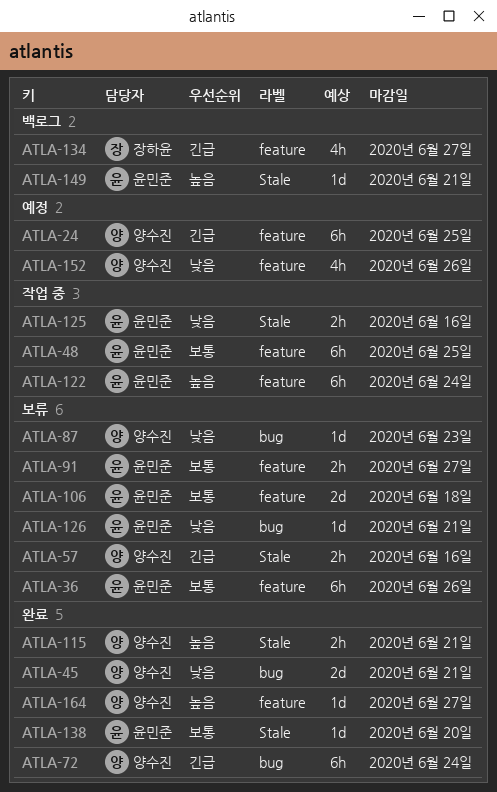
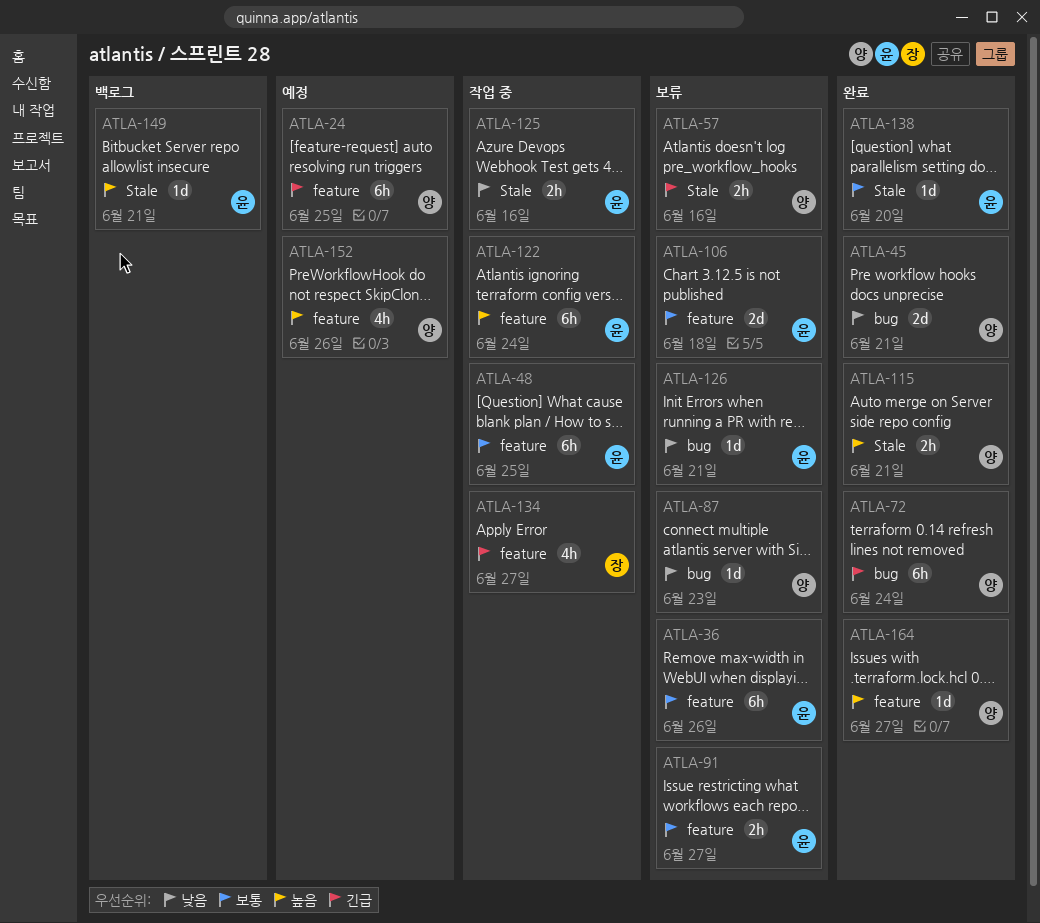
ATLA-134, status: 백로그 -> 작업 중
ATLA-152, priority: 낮음 -> 높음

